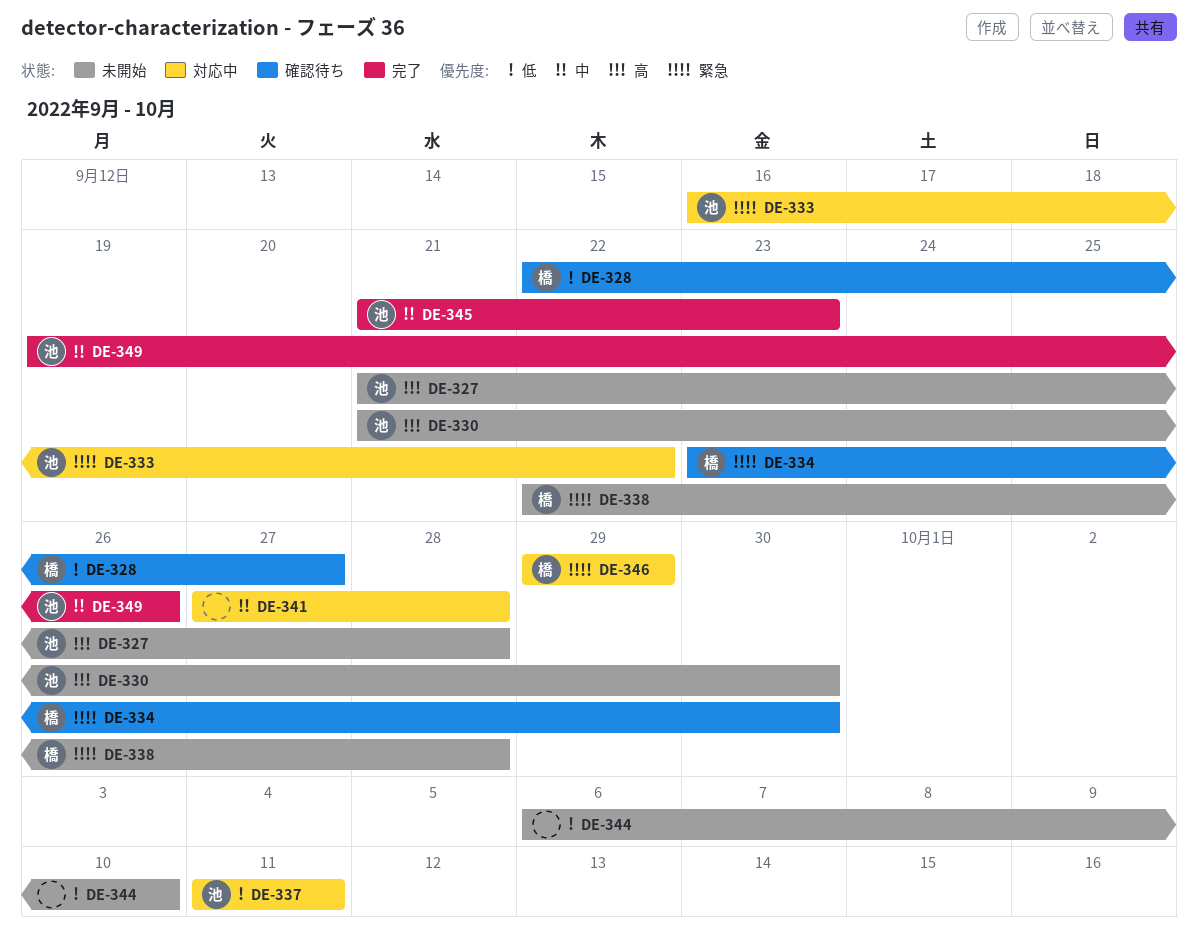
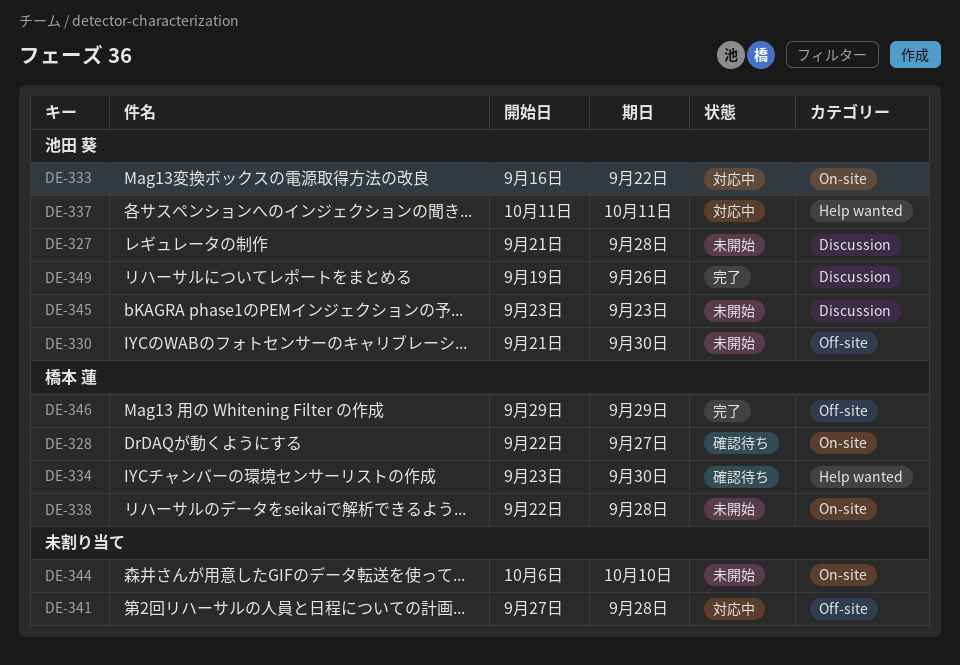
DE-345, status: 完了 -> 未開始
DE-345, start: Sep 21 -> Sep 23
DE-346, status: 対応中 -> 完了

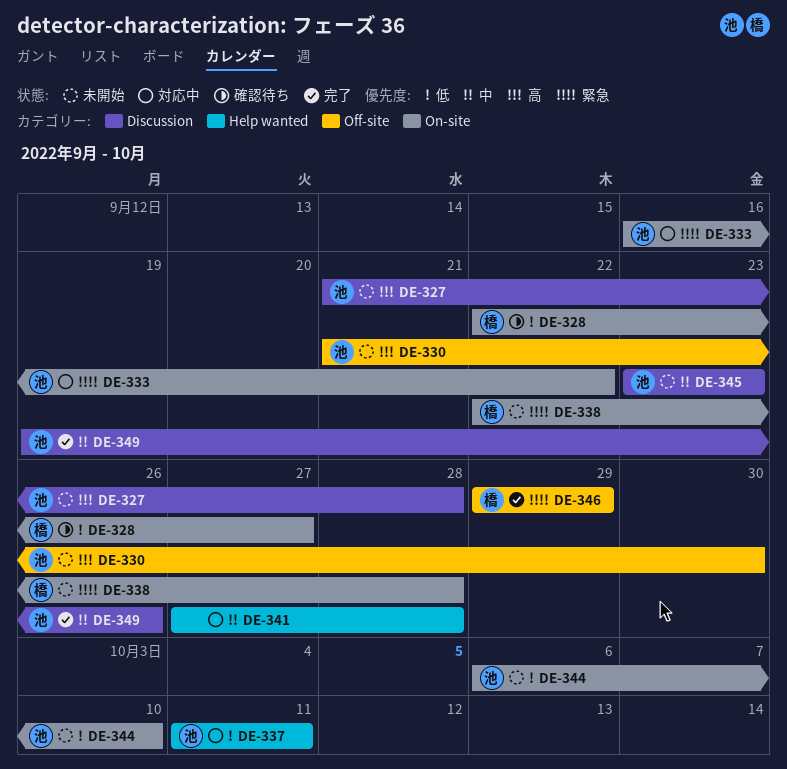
DE-334: present -> none
DE-341, label: Off-site -> Help wanted
DE-344, owner: none -> 池田 葵

